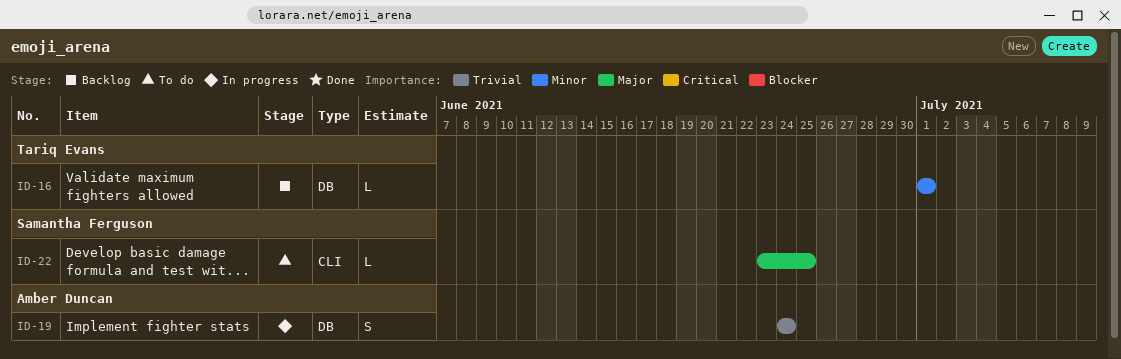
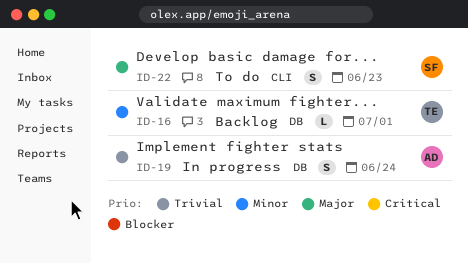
ID-22, estimate: L -> S
ID-22, due: Jun 25 -> Jun 23

